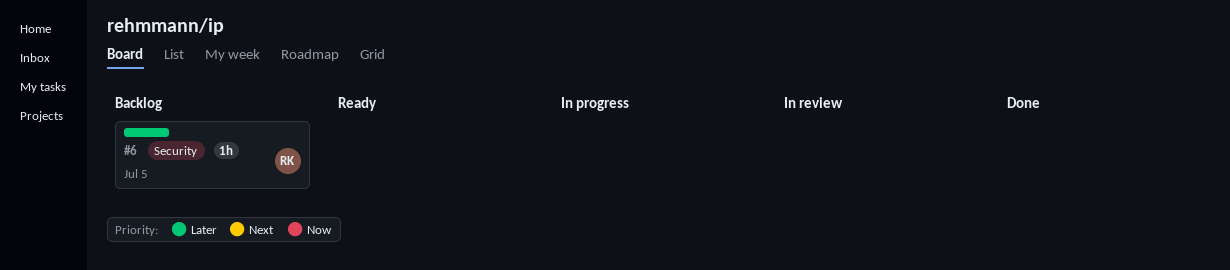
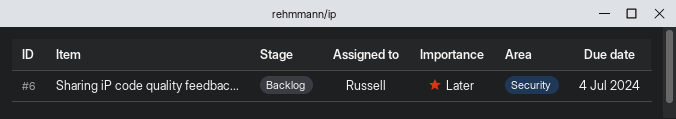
#6, due: Jul 5 -> Jul 4

